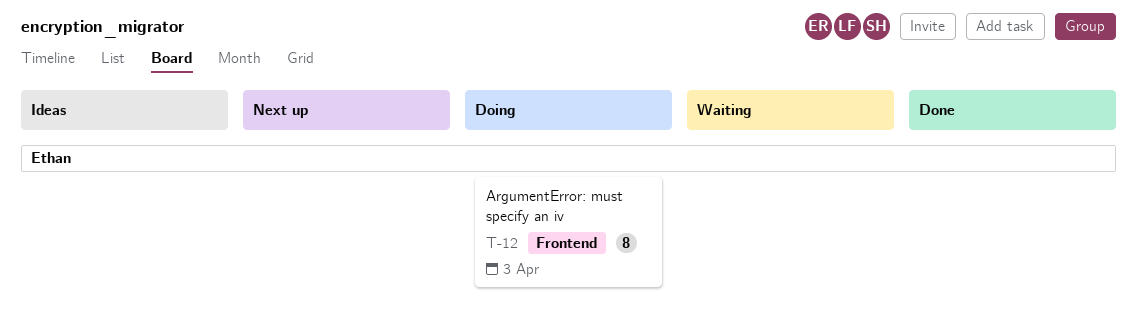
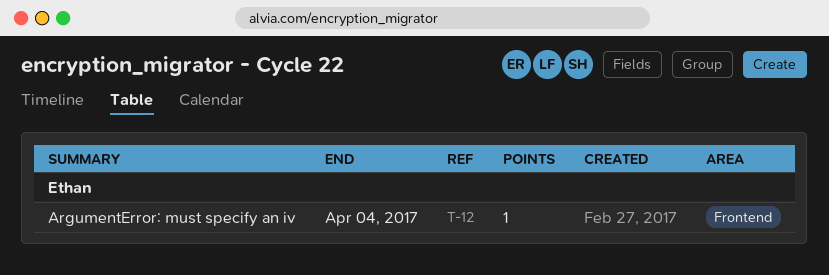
T-12, estimate: 8 -> 1
T-12, due: Apr 3 -> Apr 4

